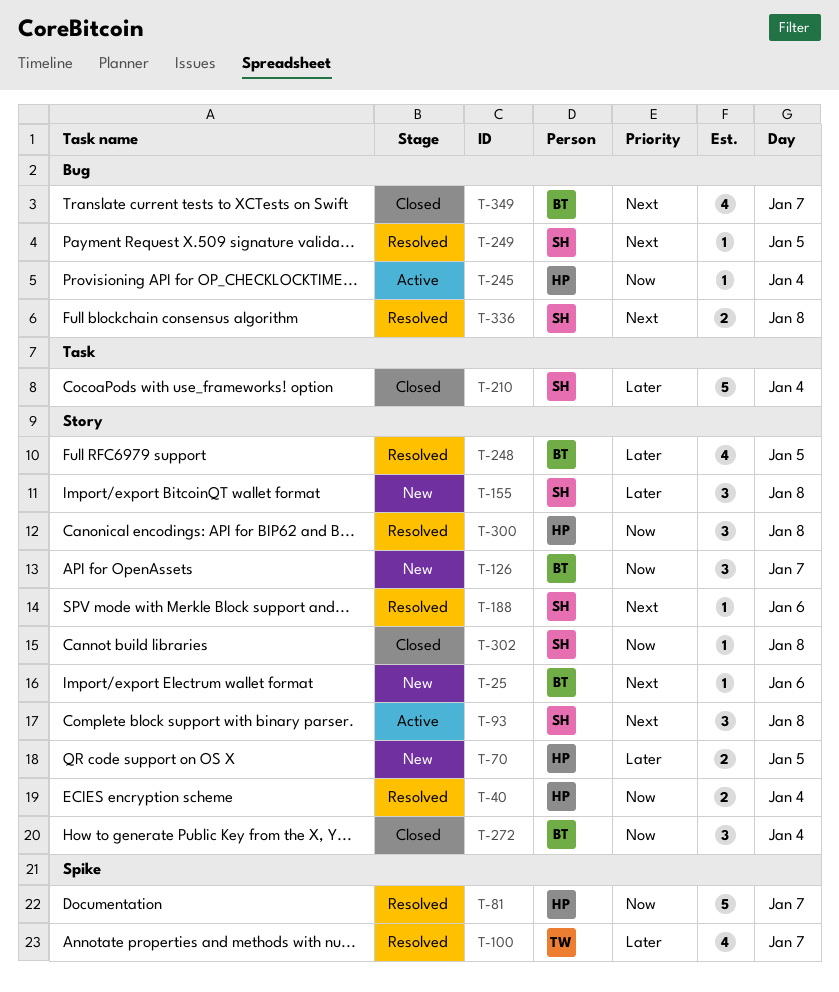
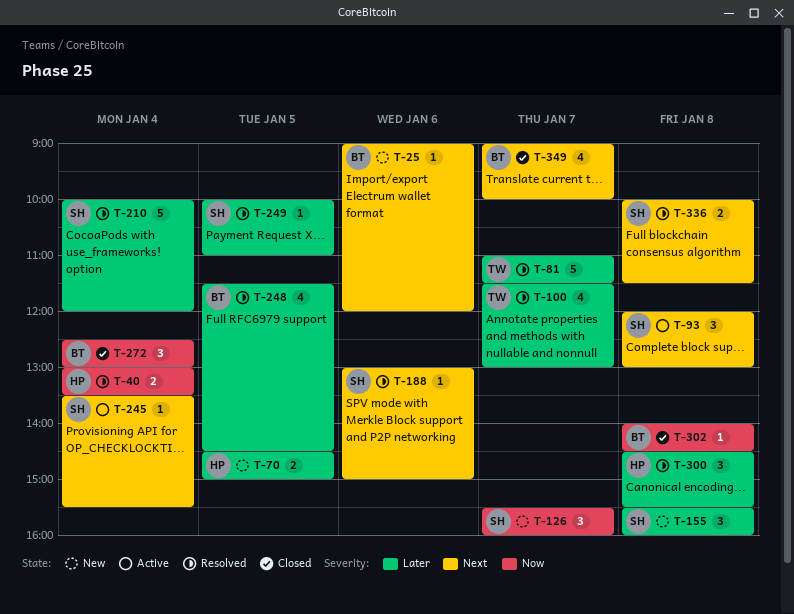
T-81, owner: HP -> TW
T-81, priority: Now -> Later
T-126, owner: BT -> SH
T-210, status: Closed -> Resolved
T-245, owner: HP -> SH
T-245, priority: Now -> Next
T-249, priority: Next -> Later
T-300, priority: Now -> Later
T-302, owner: SH -> BT

